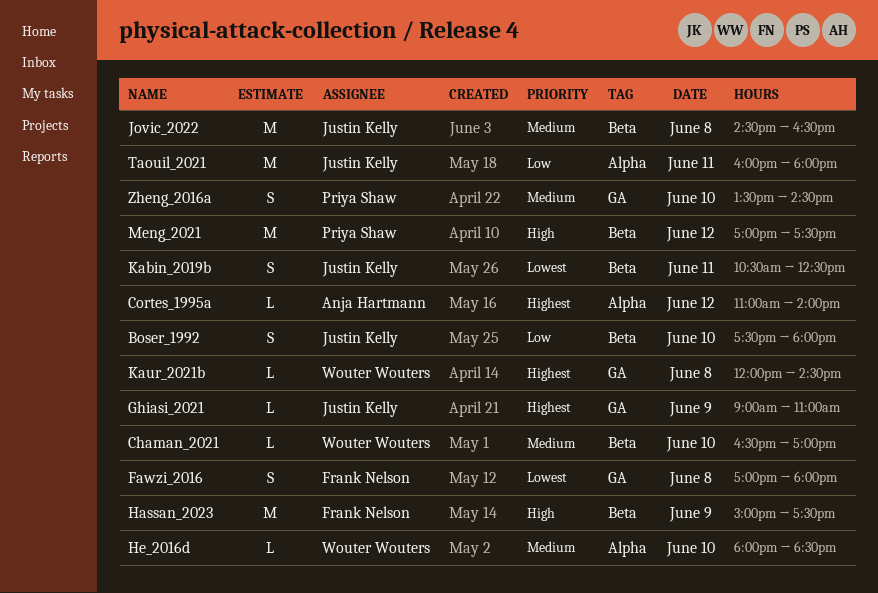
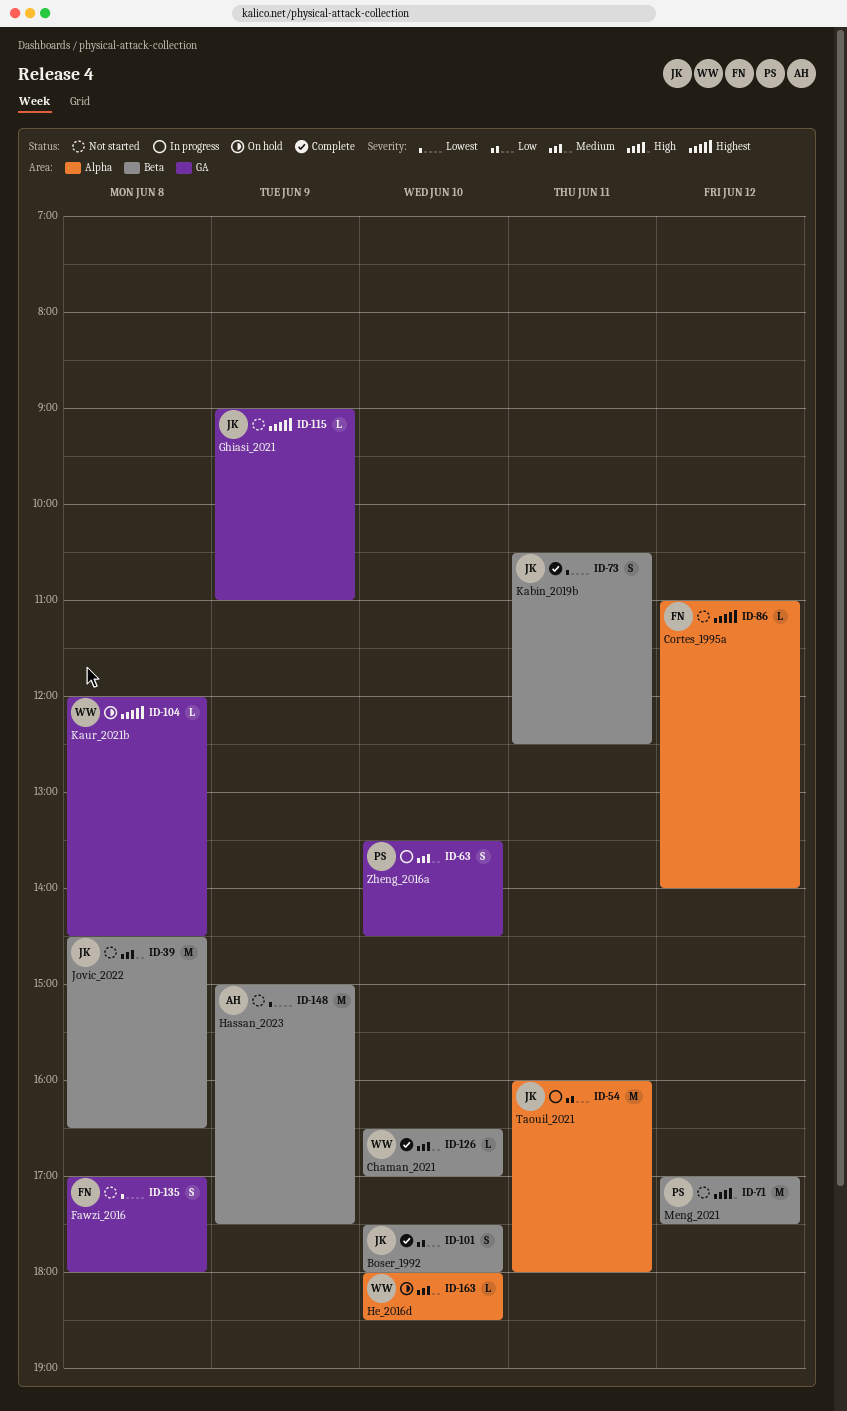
Cortes_1995a, owner: Anja Hartmann -> Frank Nelson
Hassan_2023, owner: Frank Nelson -> Anja Hartmann
Hassan_2023, priority: High -> Lowest

